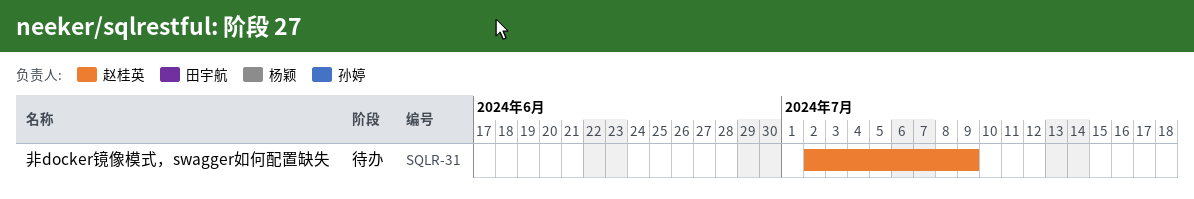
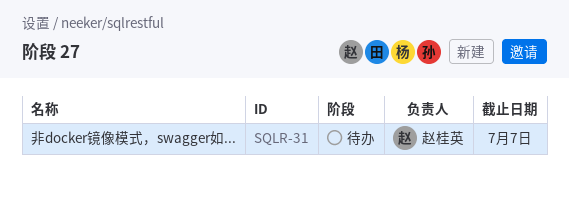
SQLR-31, due: Jul 9 -> Jul 7

